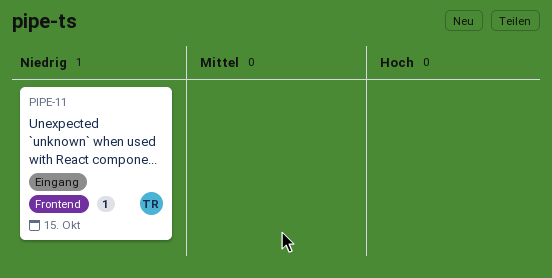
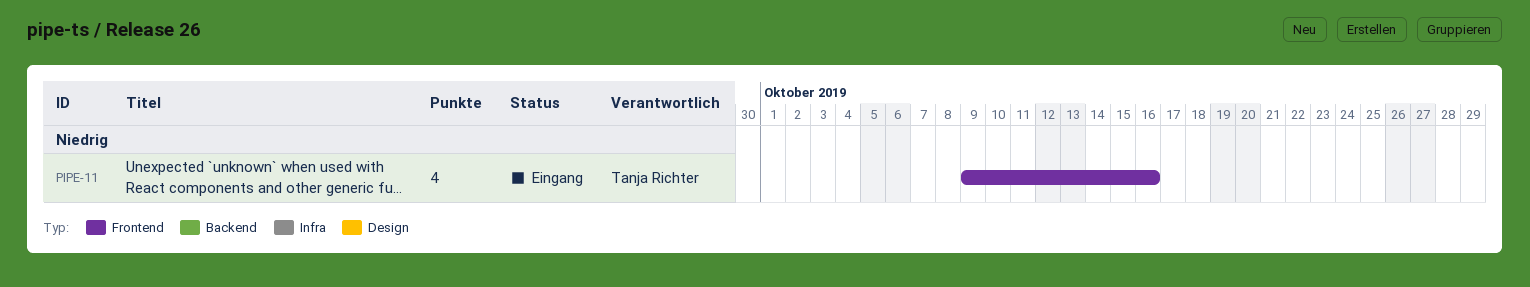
PIPE-11, estimate: 1 -> 4
PIPE-11, due: Oct 15 -> Oct 16

